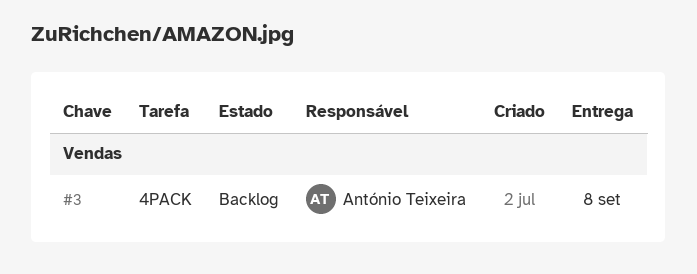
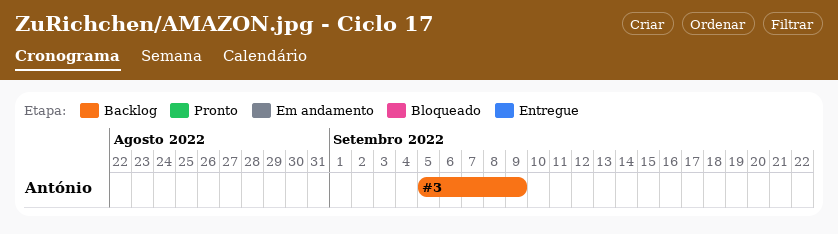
#3, due: Sep 8 -> Sep 9

